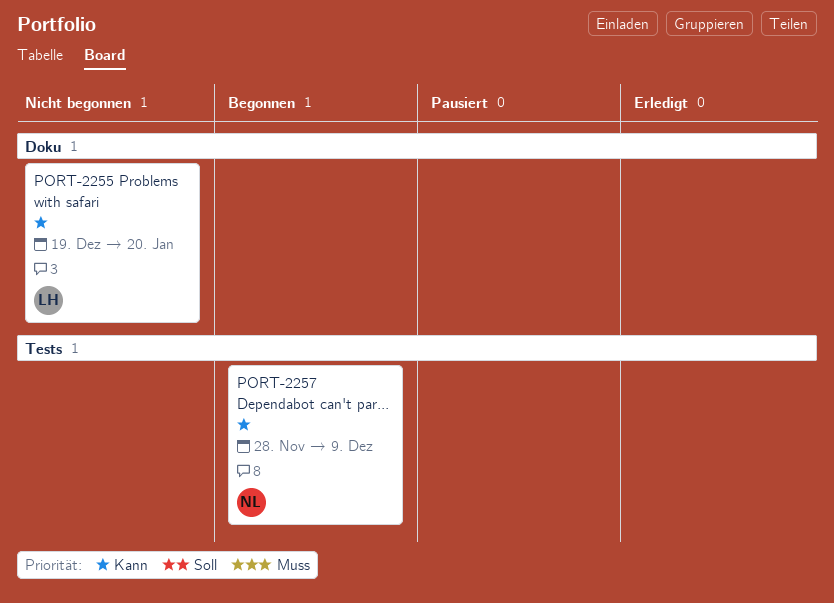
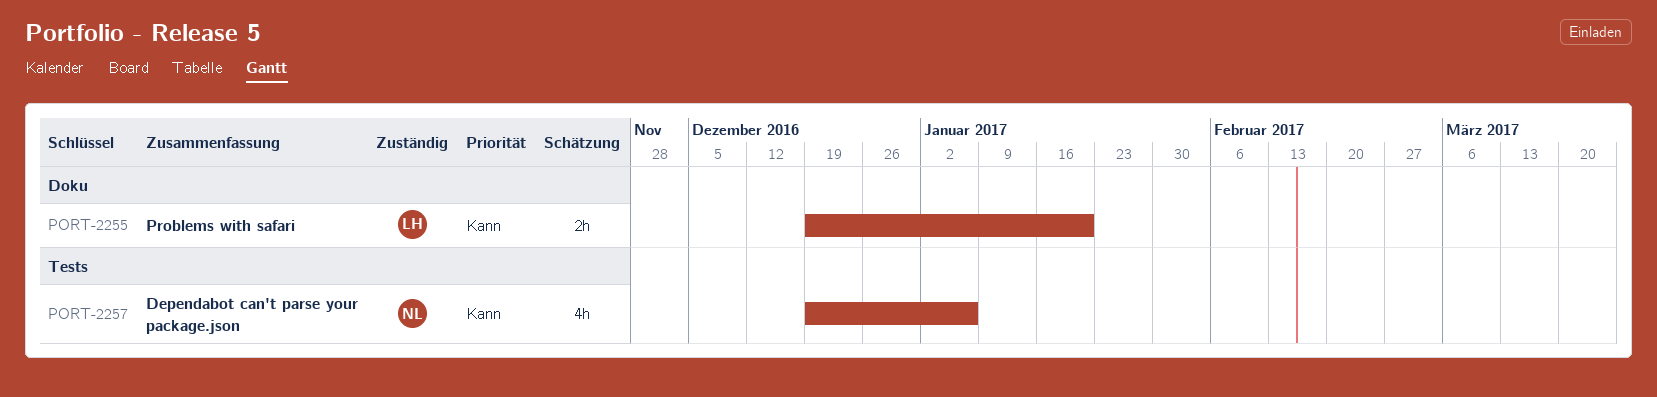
PORT-2257, start: Nov 28 -> Dec 19
PORT-2257, due: Dec 9 -> Jan 6

